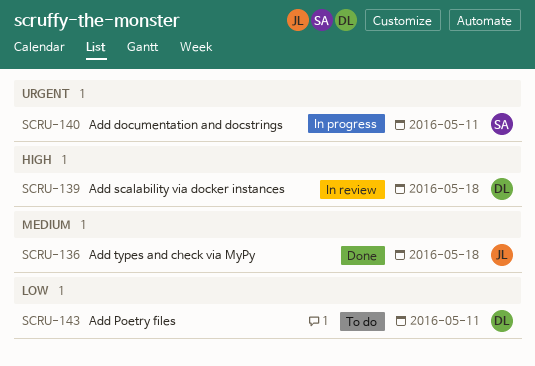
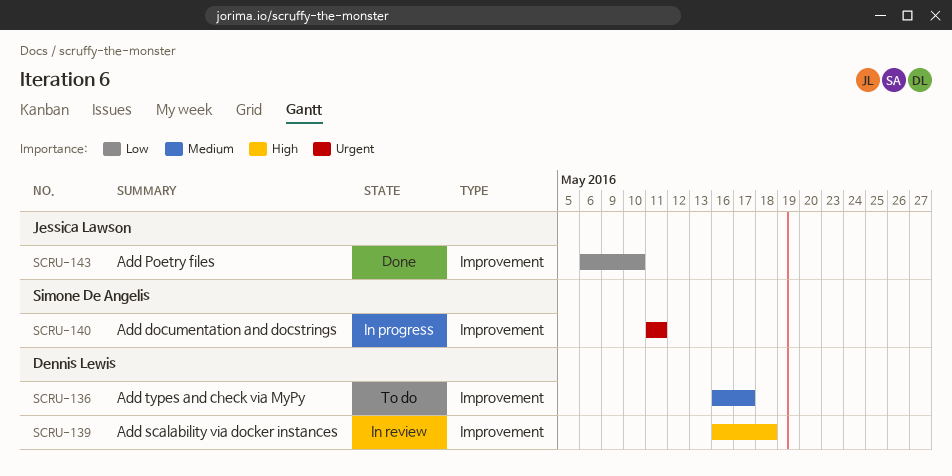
SCRU-136, status: Done -> To do
SCRU-136, owner: Jessica Lawson -> Dennis Lewis
SCRU-136, due: May 18 -> May 17
SCRU-143, status: To do -> Done
SCRU-143, owner: Dennis Lewis -> Jessica Lawson
SCRU-143, due: May 11 -> May 10

